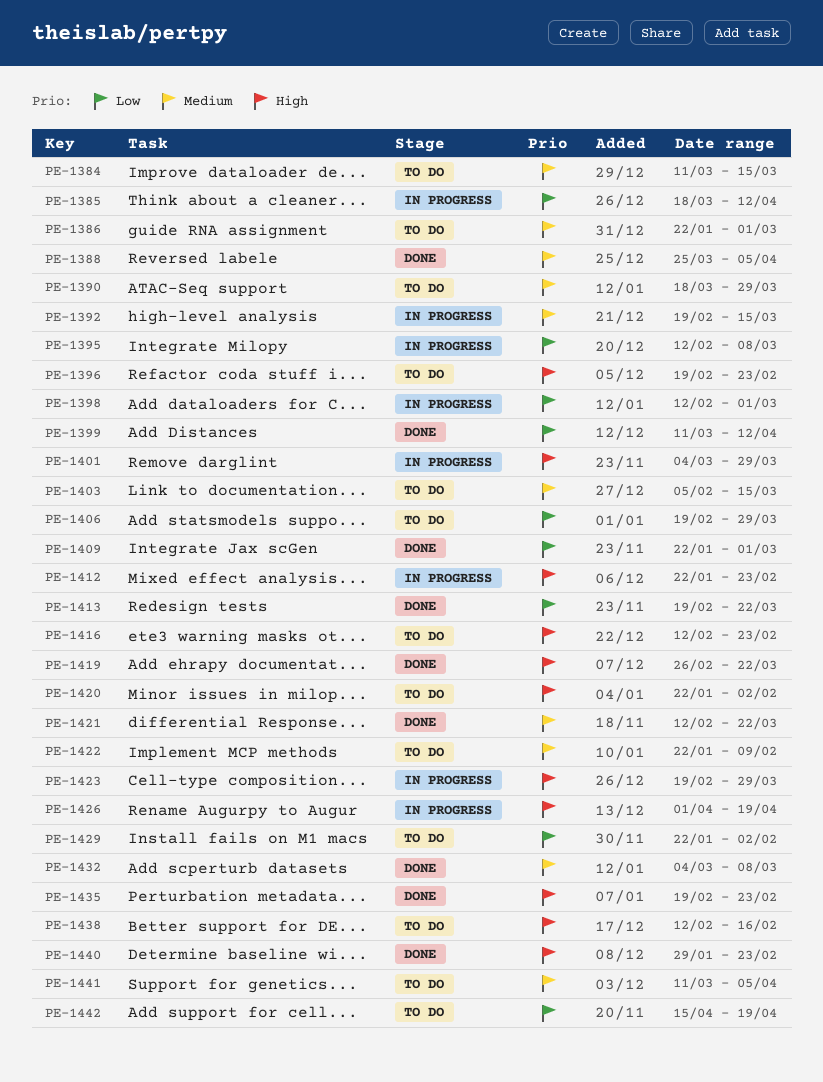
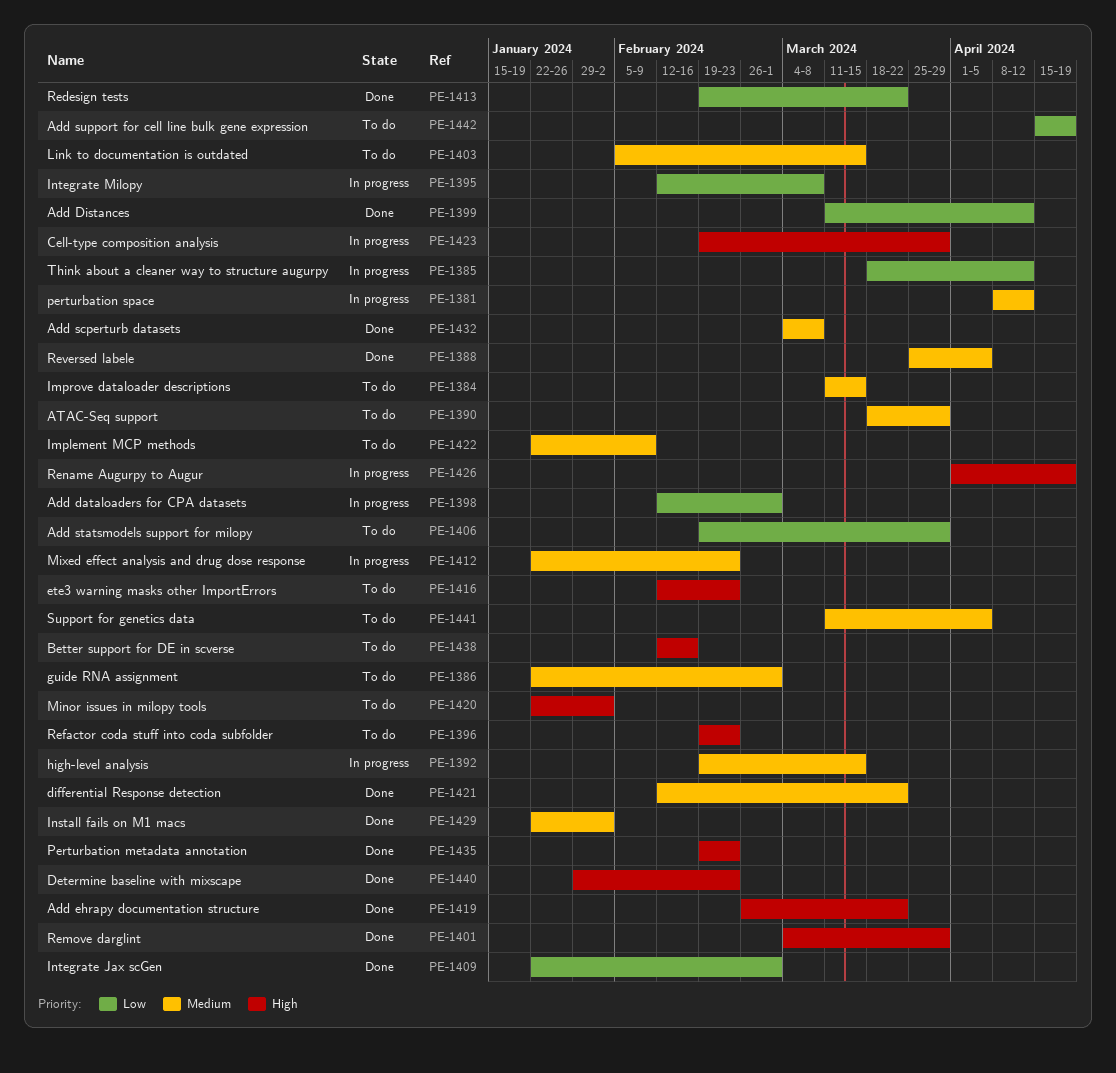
PE-1381: none -> present
PE-1401, status: In progress -> Done
PE-1412, priority: High -> Medium
PE-1429, status: To do -> Done
PE-1429, priority: Low -> Medium

